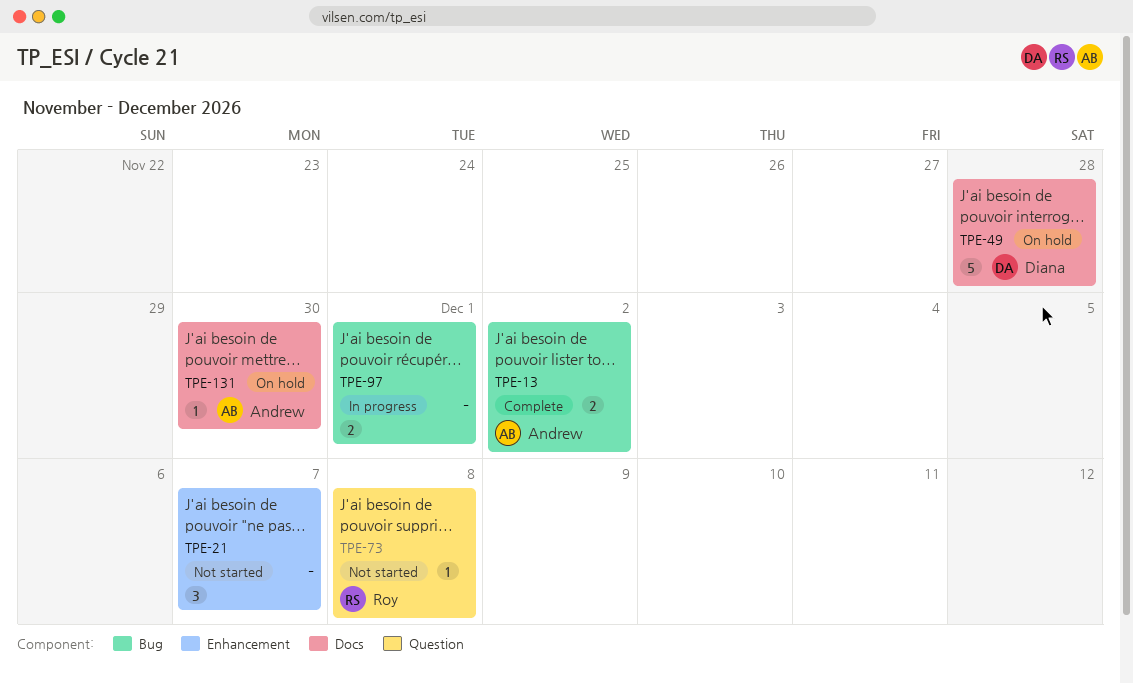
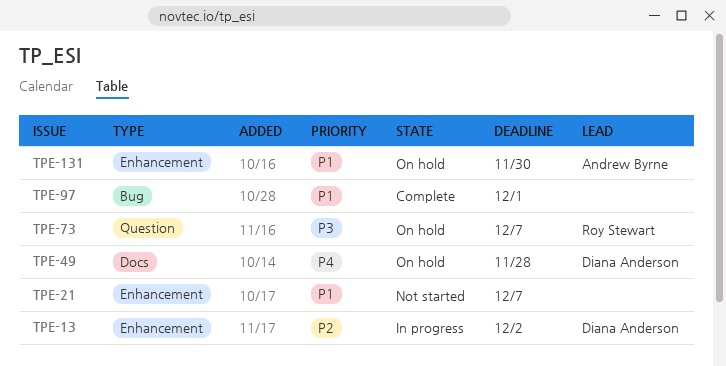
TPE-13, status: Complete -> In progress
TPE-13, owner: Andrew Byrne -> Diana Anderson
TPE-13, label: Bug -> Enhancement
TPE-73, status: Not started -> On hold
TPE-73, due: Dec 8 -> Dec 7
TPE-97, status: In progress -> Complete
TPE-131, label: Docs -> Enhancement

